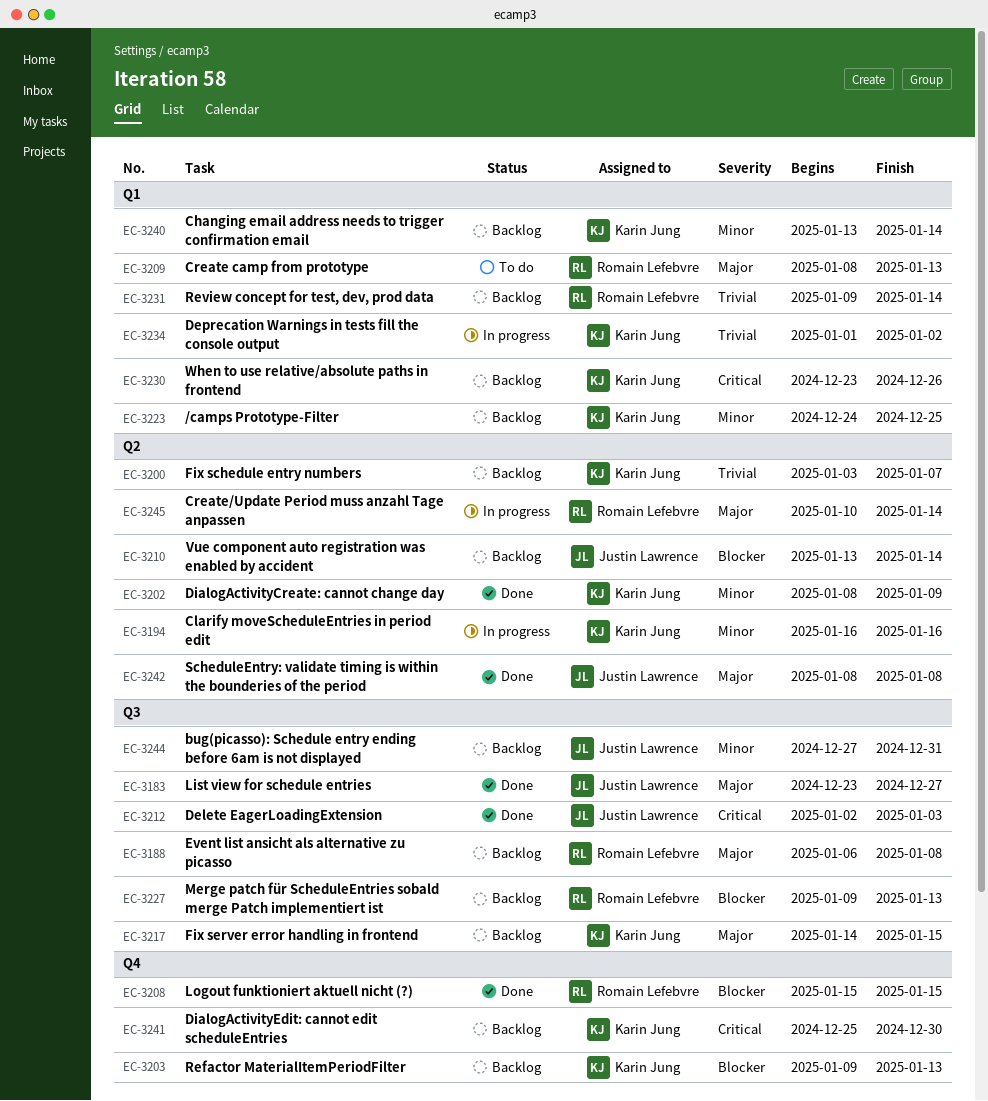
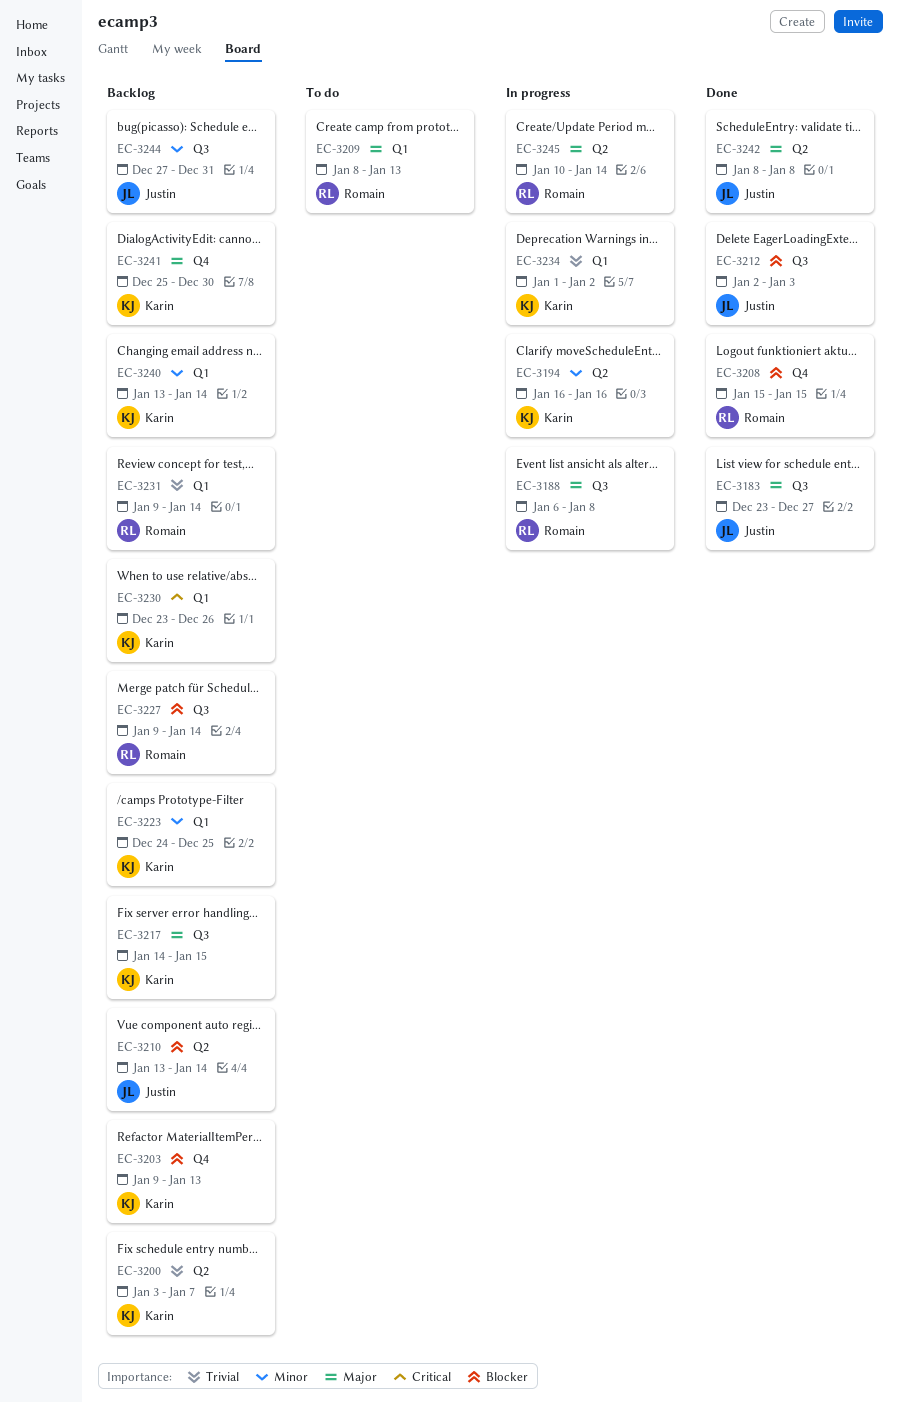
EC-3188, status: Backlog -> In progress
EC-3202: present -> none
EC-3212, priority: Critical -> Blocker
EC-3227, due: Jan 13 -> Jan 14
EC-3241, priority: Critical -> Major

